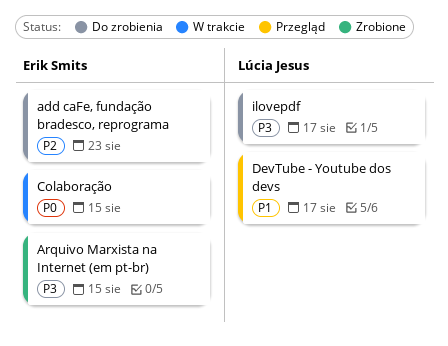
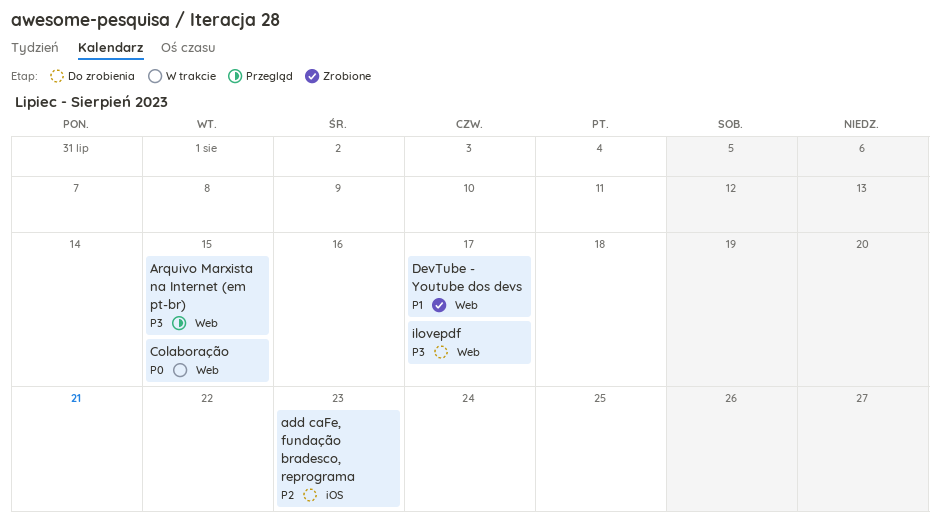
Arquivo Marxista na Internet (em pt-br), status: Zrobione -> Przegląd
DevTube - Youtube dos devs, status: Przegląd -> Zrobione

